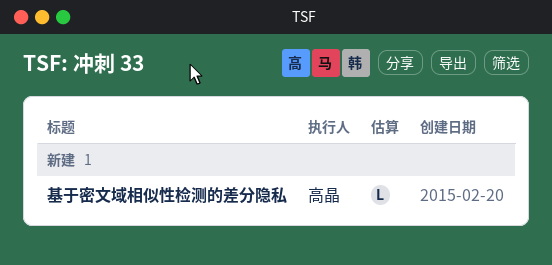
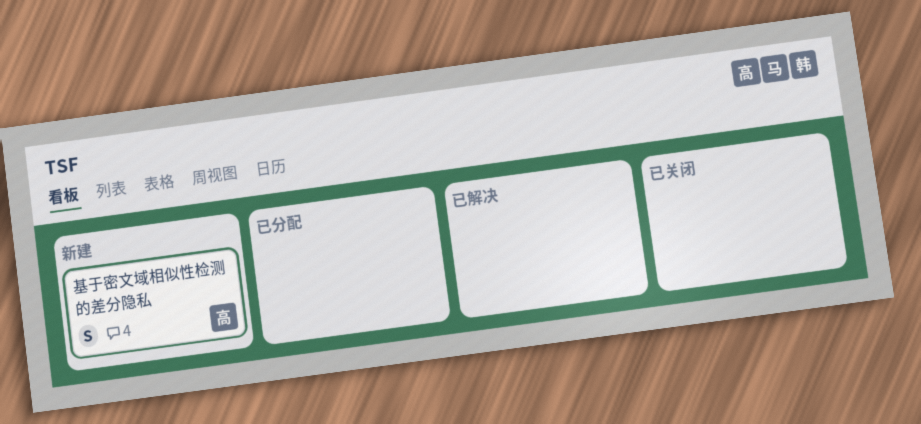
基于密文域相似性检测的差分隐私, estimate: L -> S

